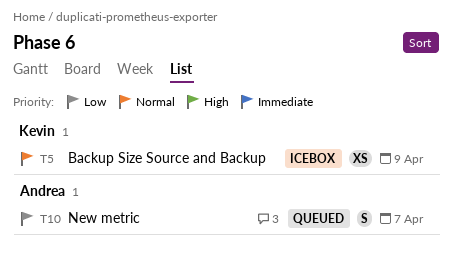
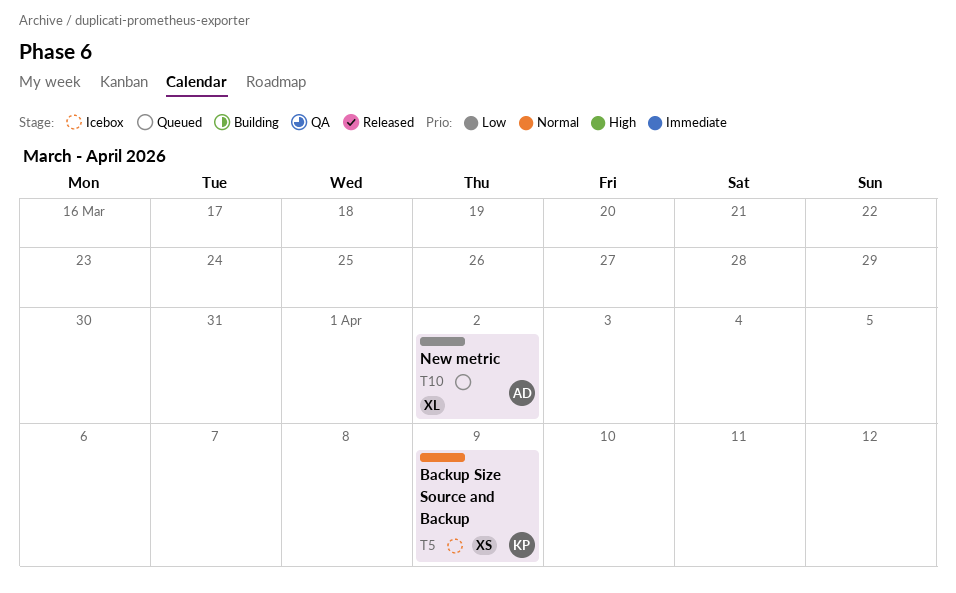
T10, estimate: S -> XL
T10, due: Apr 7 -> Apr 2

